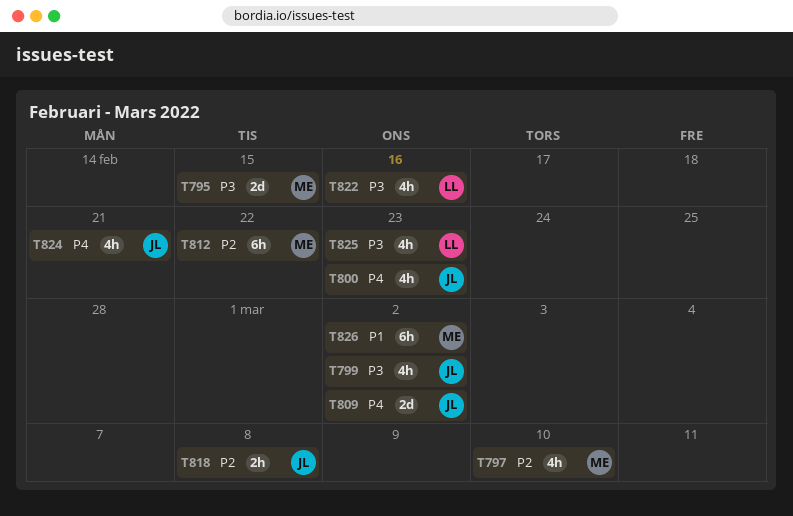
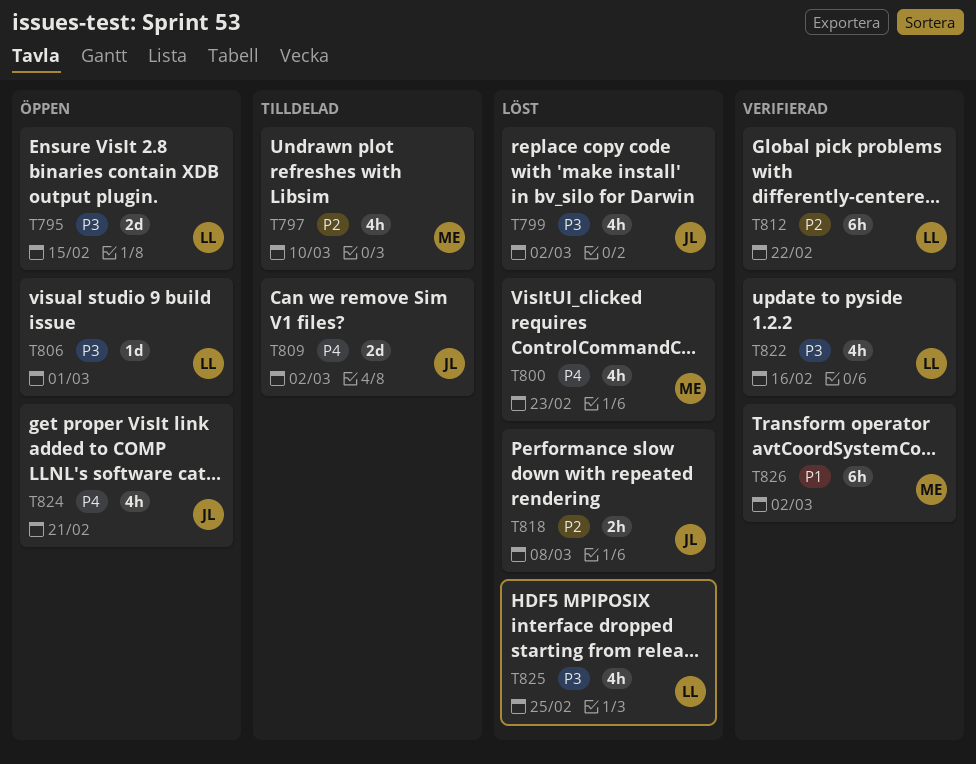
T795, owner: ME -> LL
T800, owner: JL -> ME
T806: none -> present
T812, owner: ME -> LL
T825, due: Feb 23 -> Feb 25

